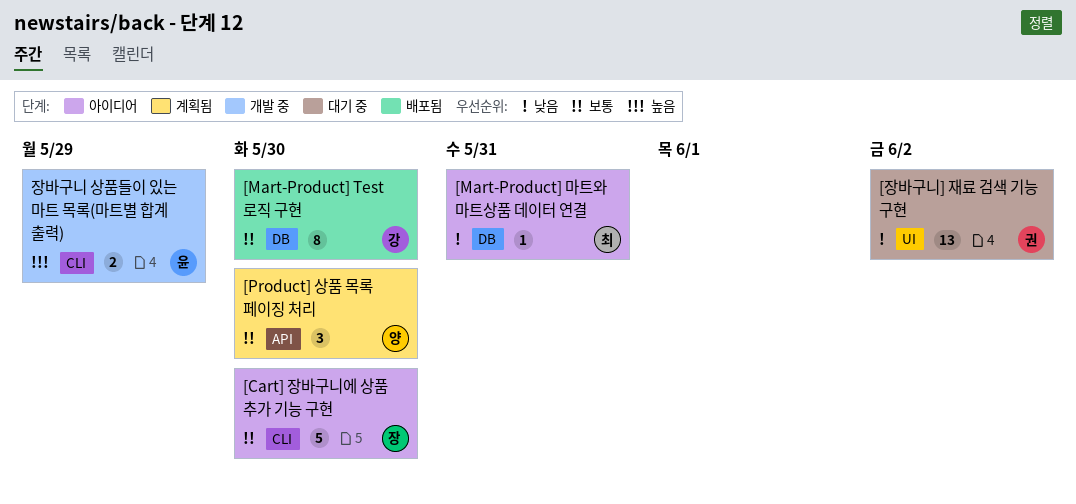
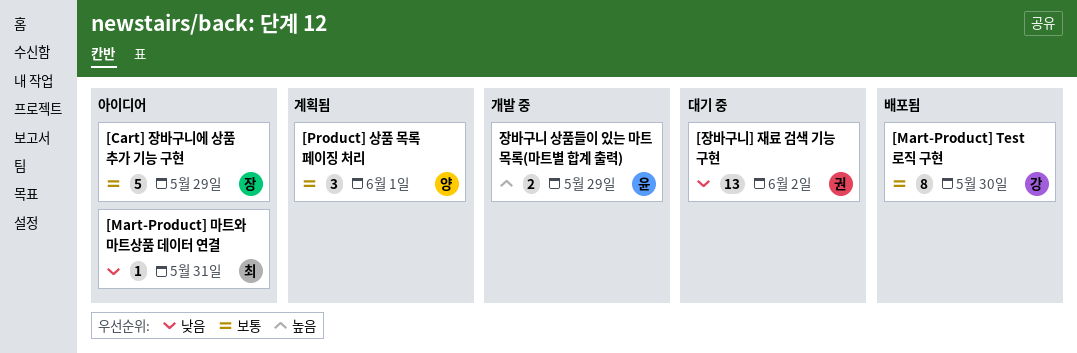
[Cart] 장바구니에 상품 추가 기능 구현, due: May 30 -> May 29
[Product] 상품 목록 페이징 처리, due: May 30 -> Jun 1

